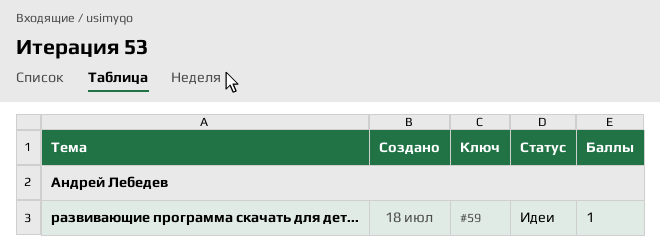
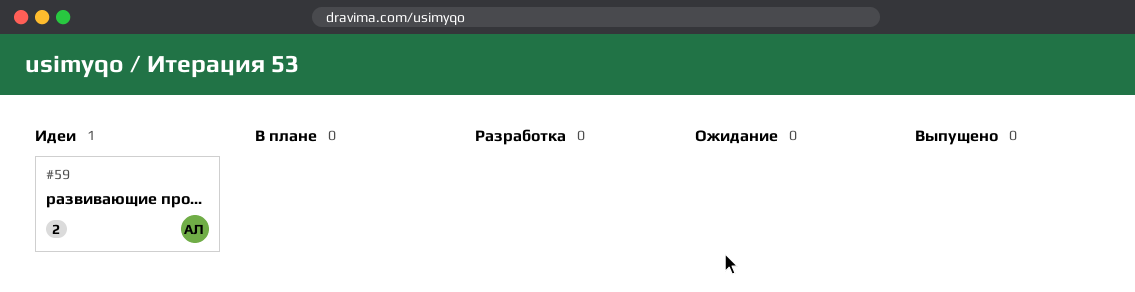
#59, estimate: 1 -> 2

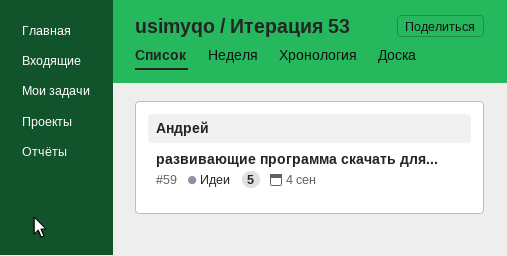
#59, estimate: 2 -> 5

